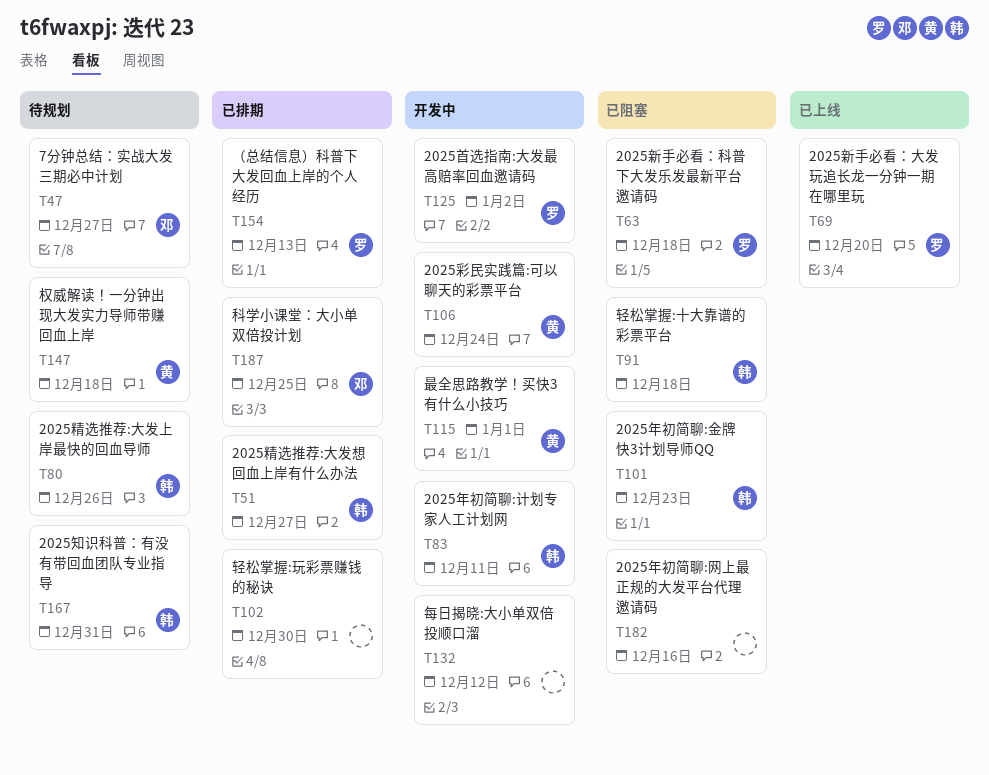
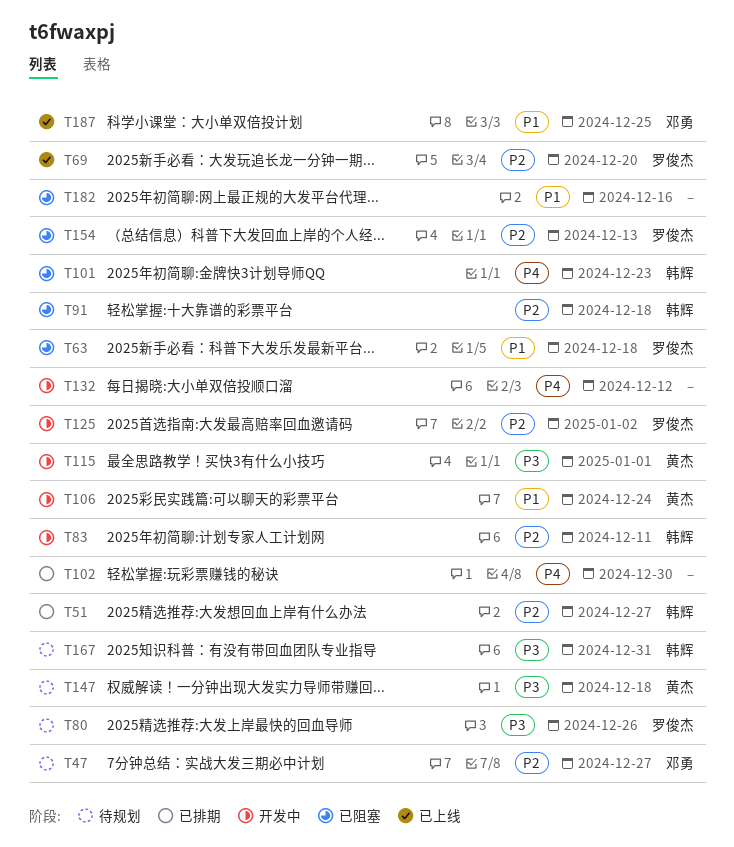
T80, owner: 韩辉 -> 罗俊杰
T154, status: 已排期 -> 已阻塞
T187, status: 已排期 -> 已上线

